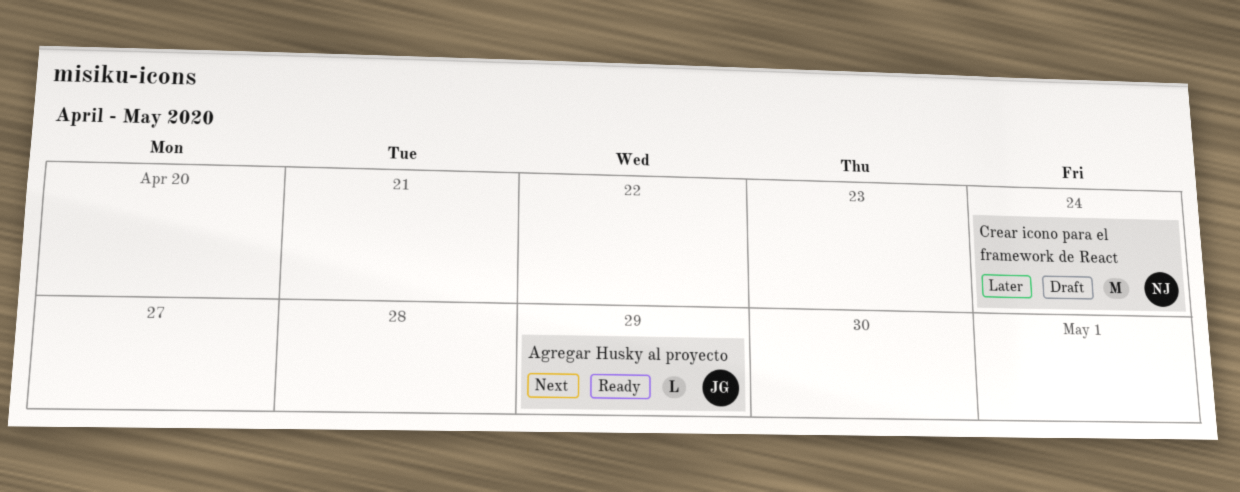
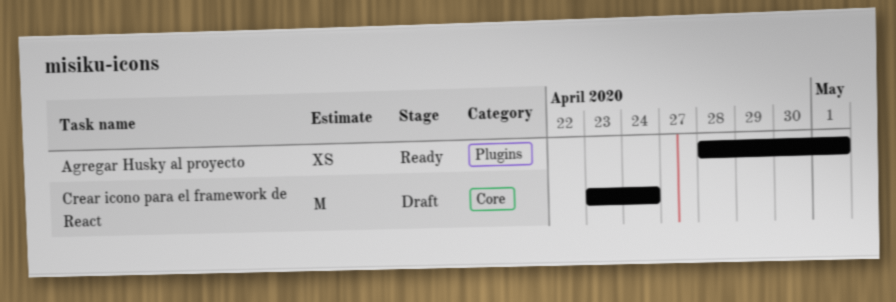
Agregar Husky al proyecto, estimate: L -> XS
Agregar Husky al proyecto, due: Apr 29 -> May 1

